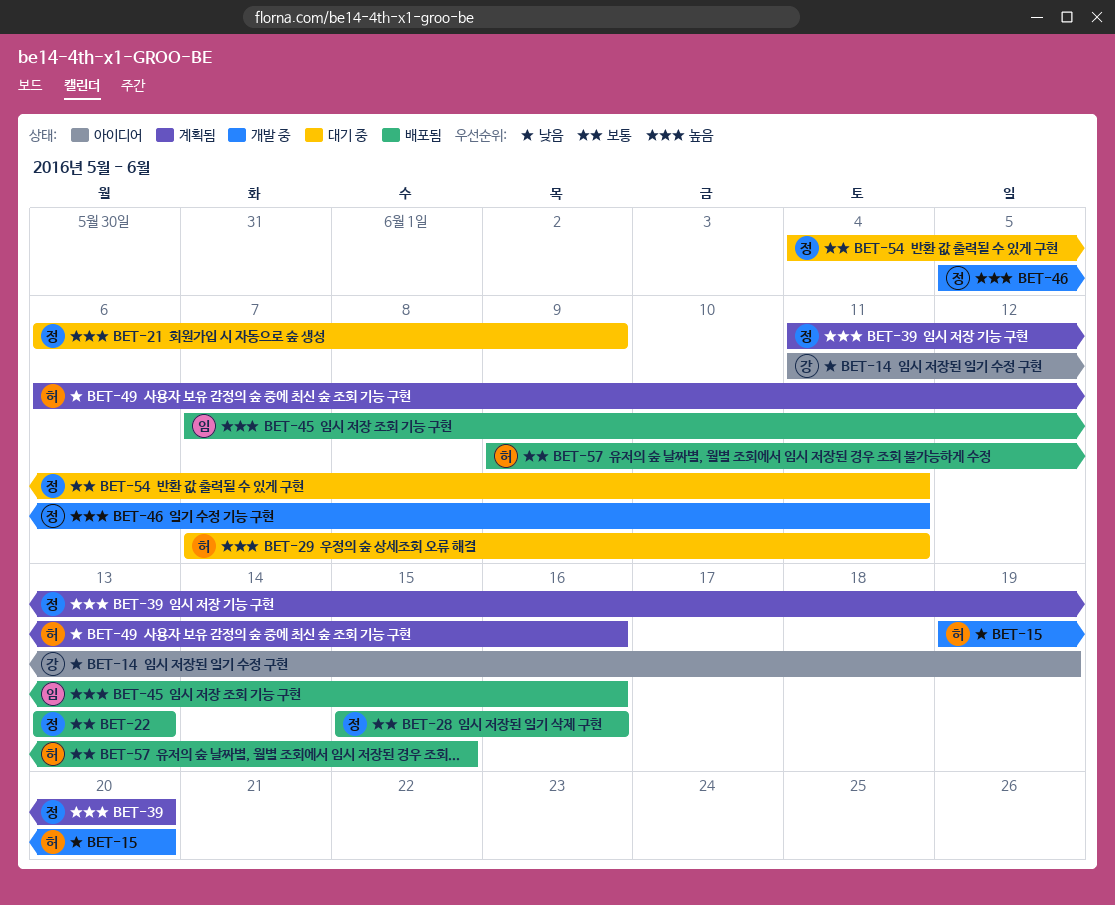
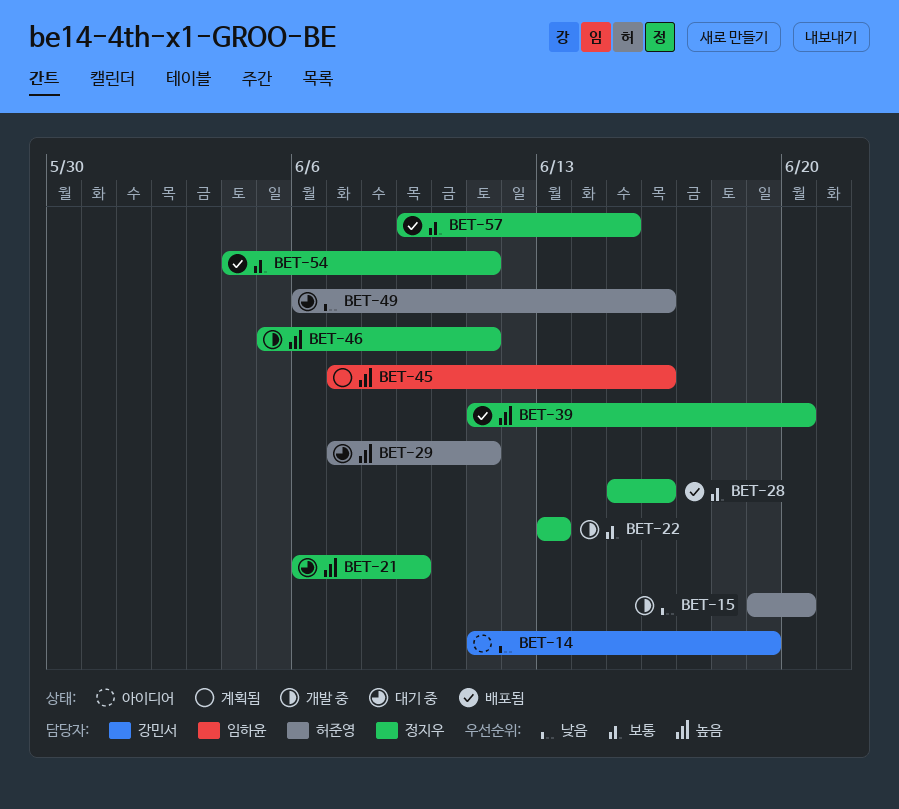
BET-22, status: 배포됨 -> 개발 중
BET-39, status: 계획됨 -> 배포됨
BET-45, status: 배포됨 -> 계획됨
BET-49, status: 계획됨 -> 대기 중
BET-54, status: 대기 중 -> 배포됨
BET-57, owner: 허준영 -> 정지우

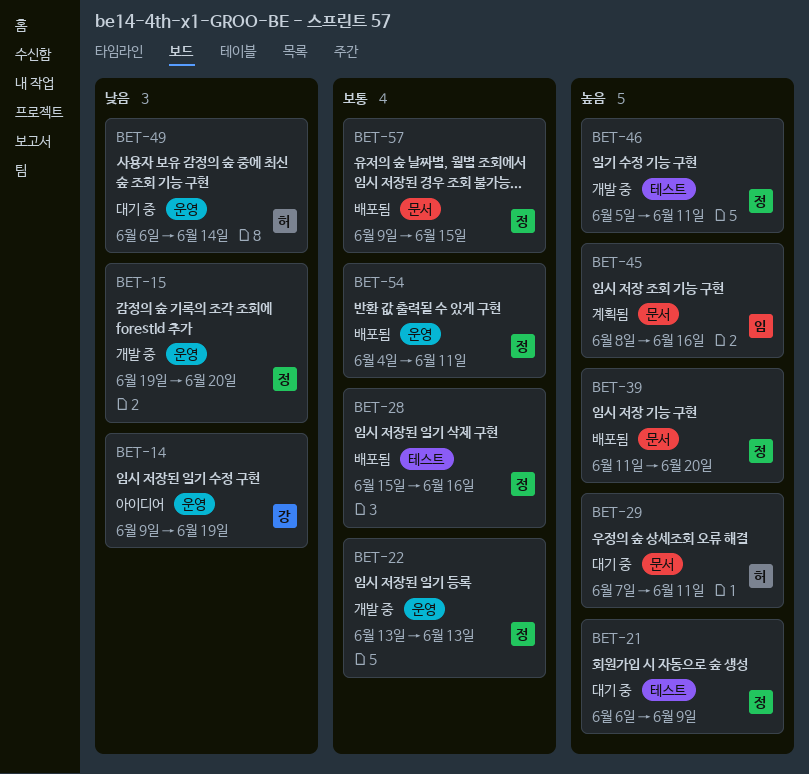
BET-14, start: Jun 11 -> Jun 9
BET-15, owner: 허준영 -> 정지우
BET-45, start: Jun 7 -> Jun 8
BET-49, due: Jun 16 -> Jun 14

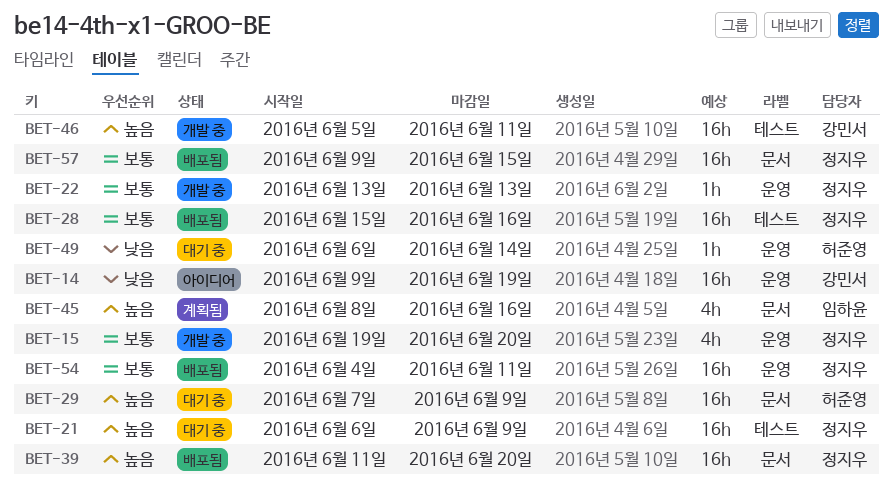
BET-15, priority: 낮음 -> 보통
BET-29, due: Jun 11 -> Jun 9
BET-46, owner: 정지우 -> 강민서

